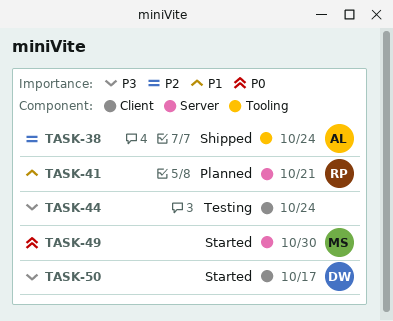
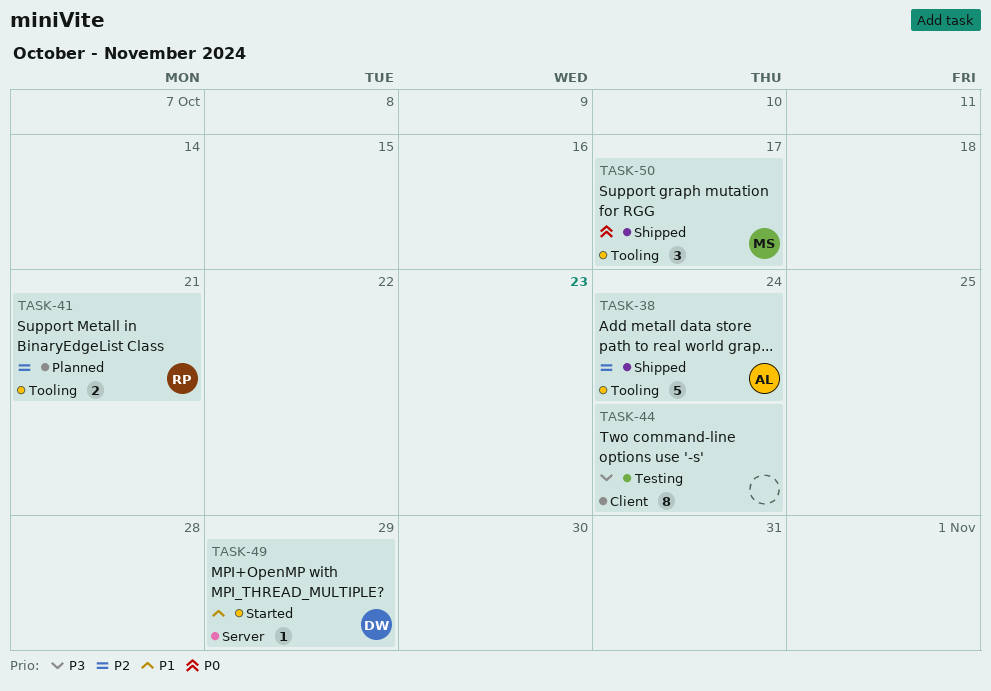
TASK-41, priority: P1 -> P2
TASK-41, label: Server -> Tooling
TASK-49, owner: MS -> DW
TASK-49, priority: P0 -> P1
TASK-49, due: Oct 30 -> Oct 29
TASK-50, status: Started -> Shipped
TASK-50, owner: DW -> MS
TASK-50, priority: P3 -> P0
TASK-50, label: Client -> Tooling

